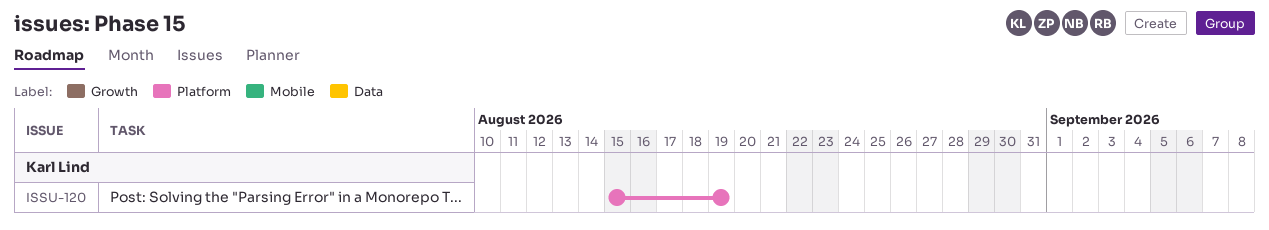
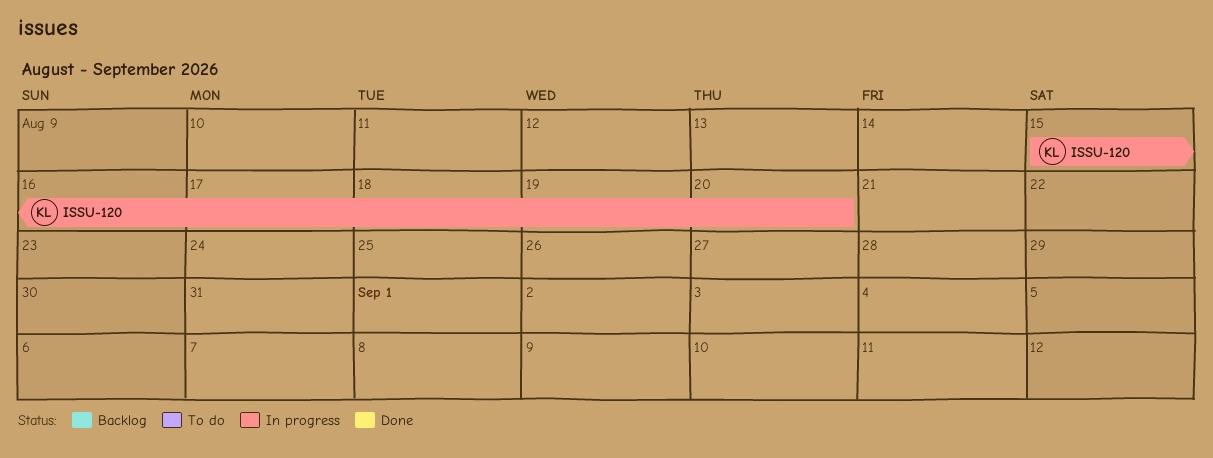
ISSU-120, due: Aug 19 -> Aug 20

